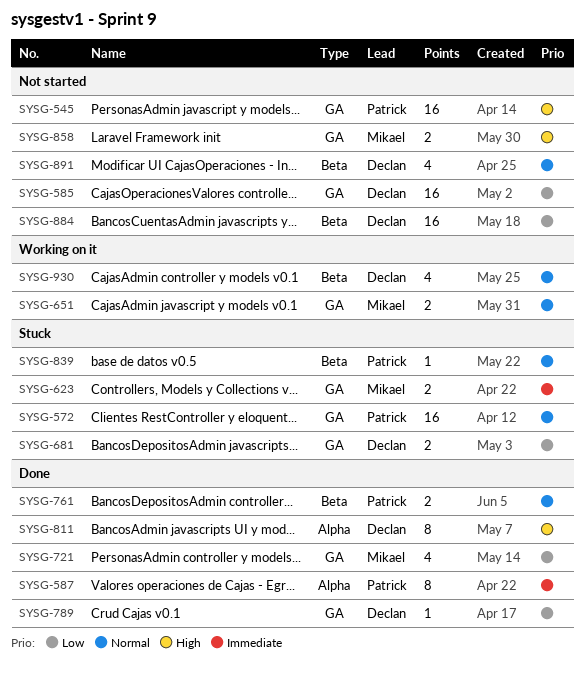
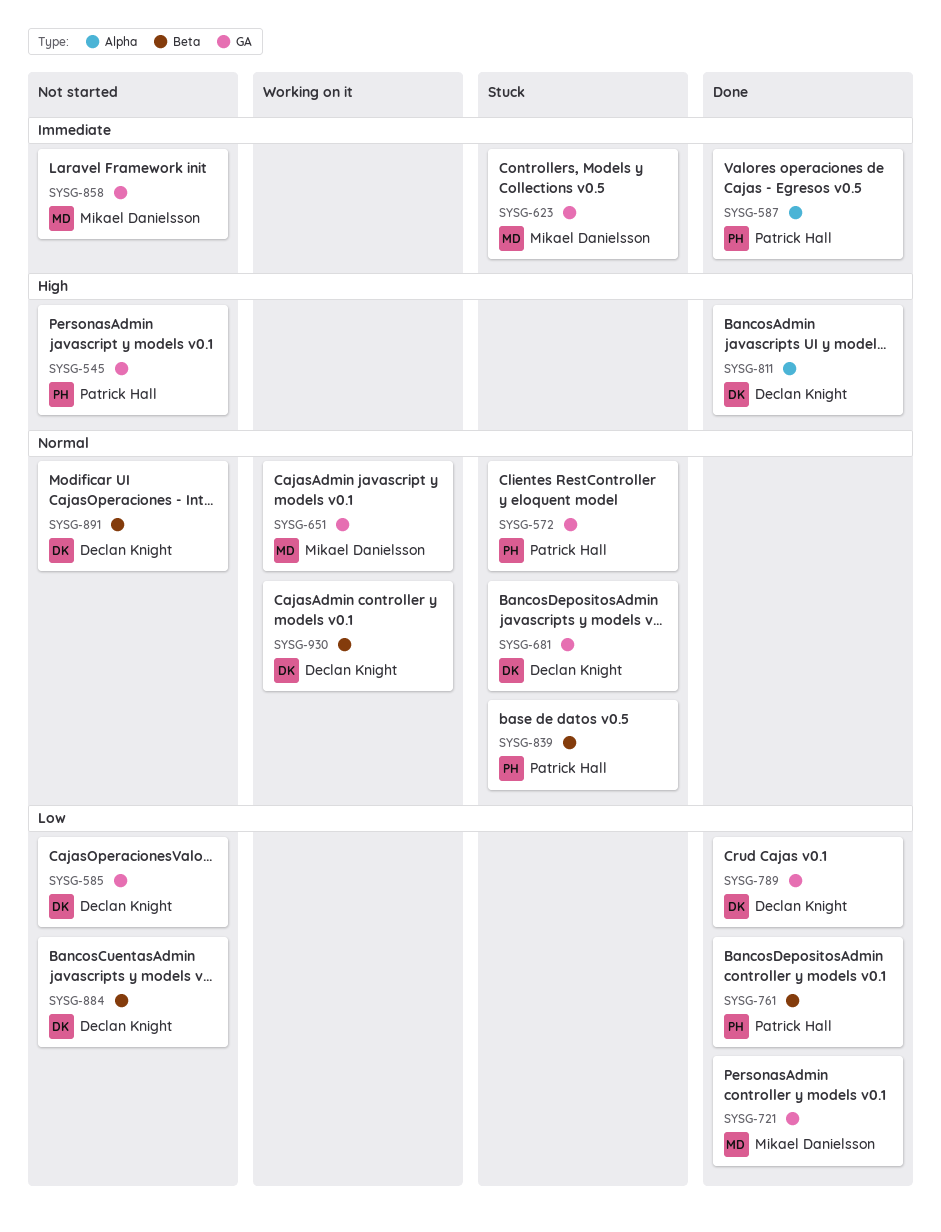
SYSG-681, priority: Low -> Normal
SYSG-761, priority: Normal -> Low
SYSG-858, priority: High -> Immediate

